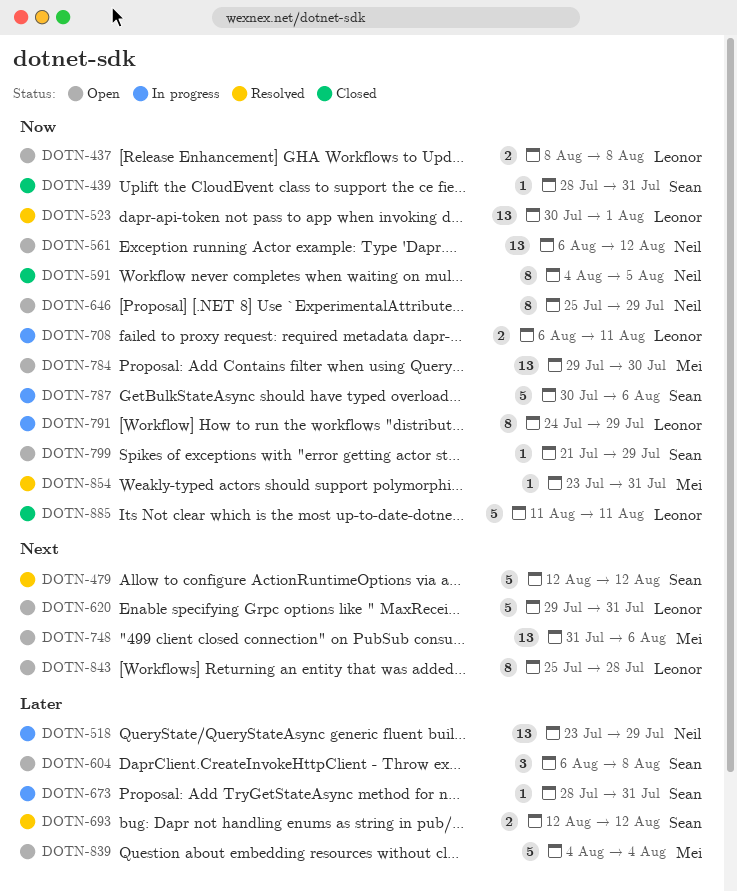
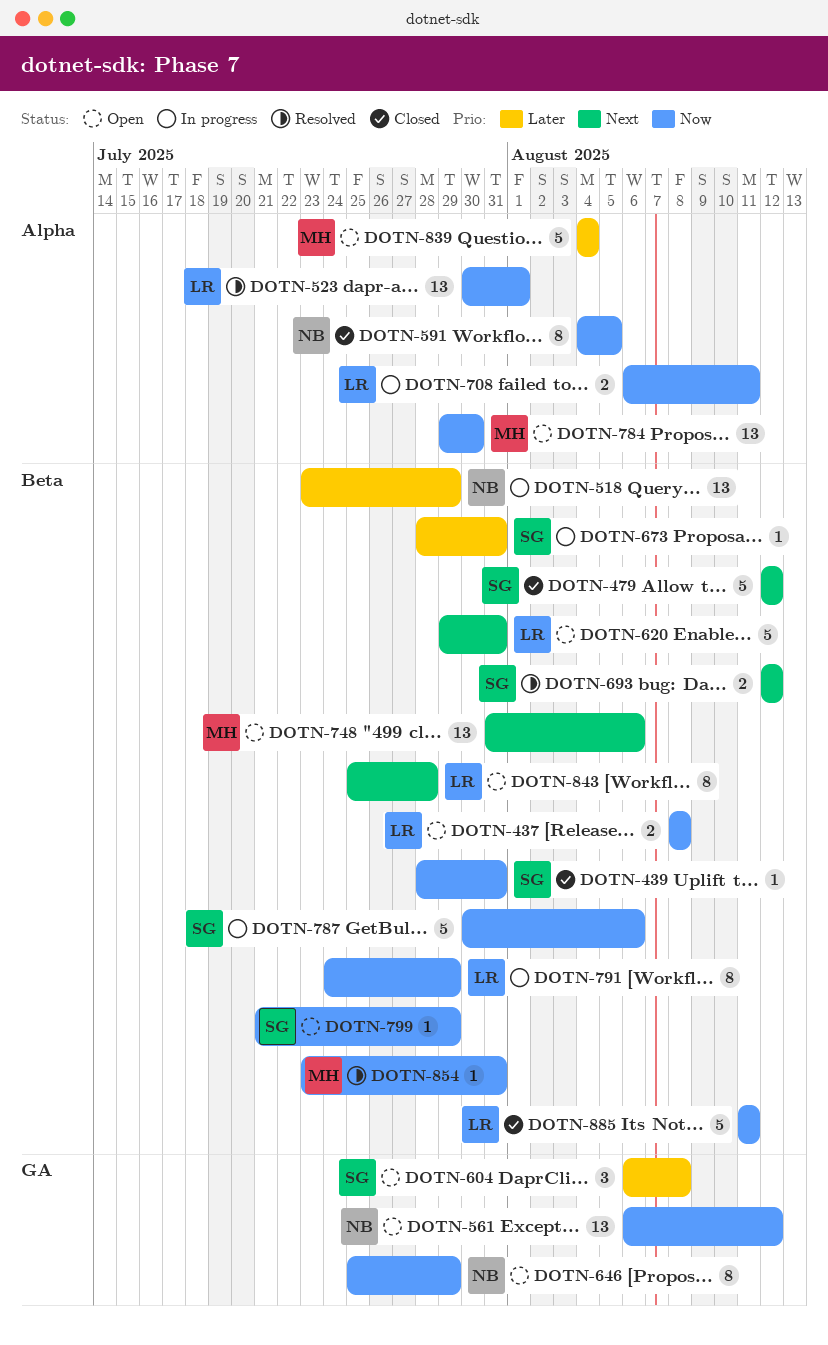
DOTN-479, status: Resolved -> Closed
DOTN-693, priority: Later -> Next

